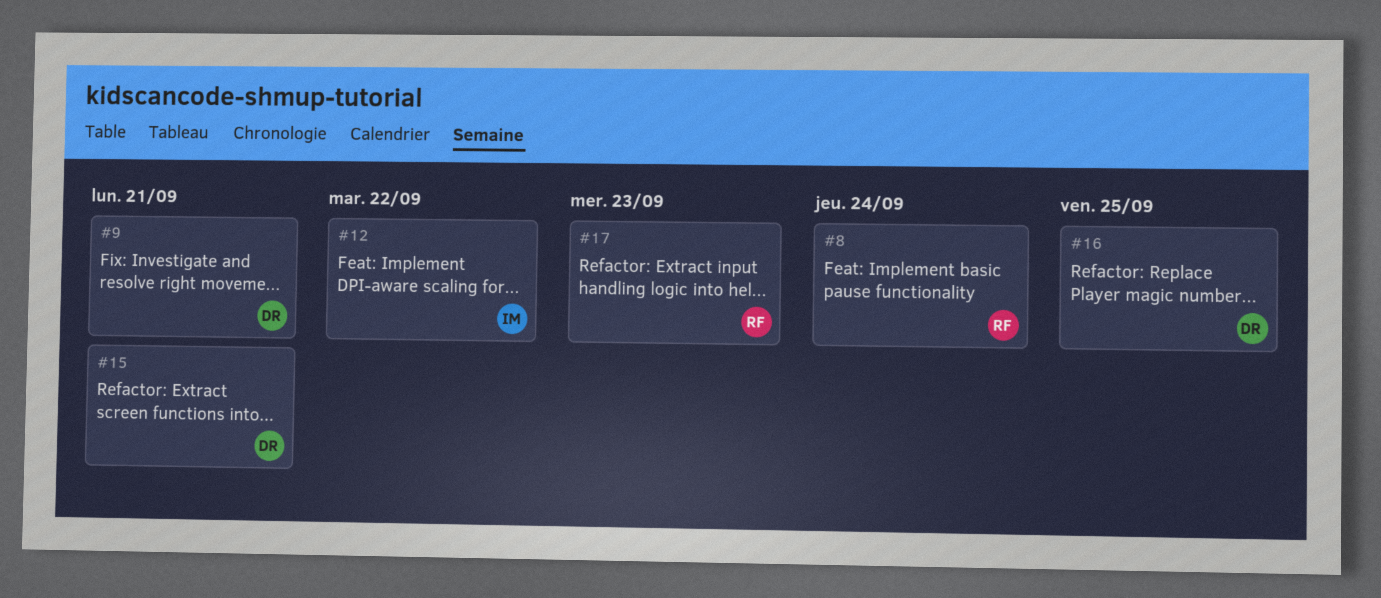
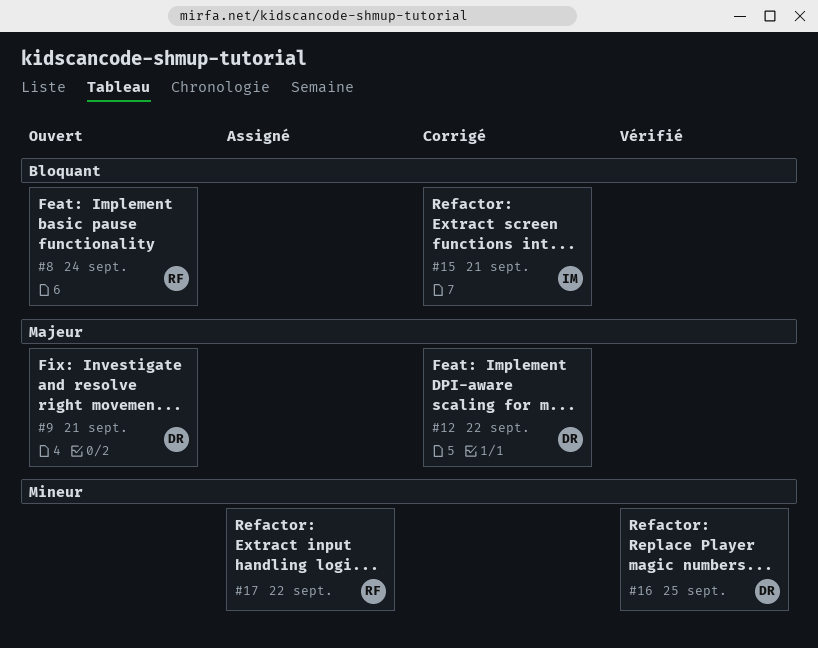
#12, owner: IM -> DR
#15, owner: DR -> IM
#17, due: Sep 23 -> Sep 22

